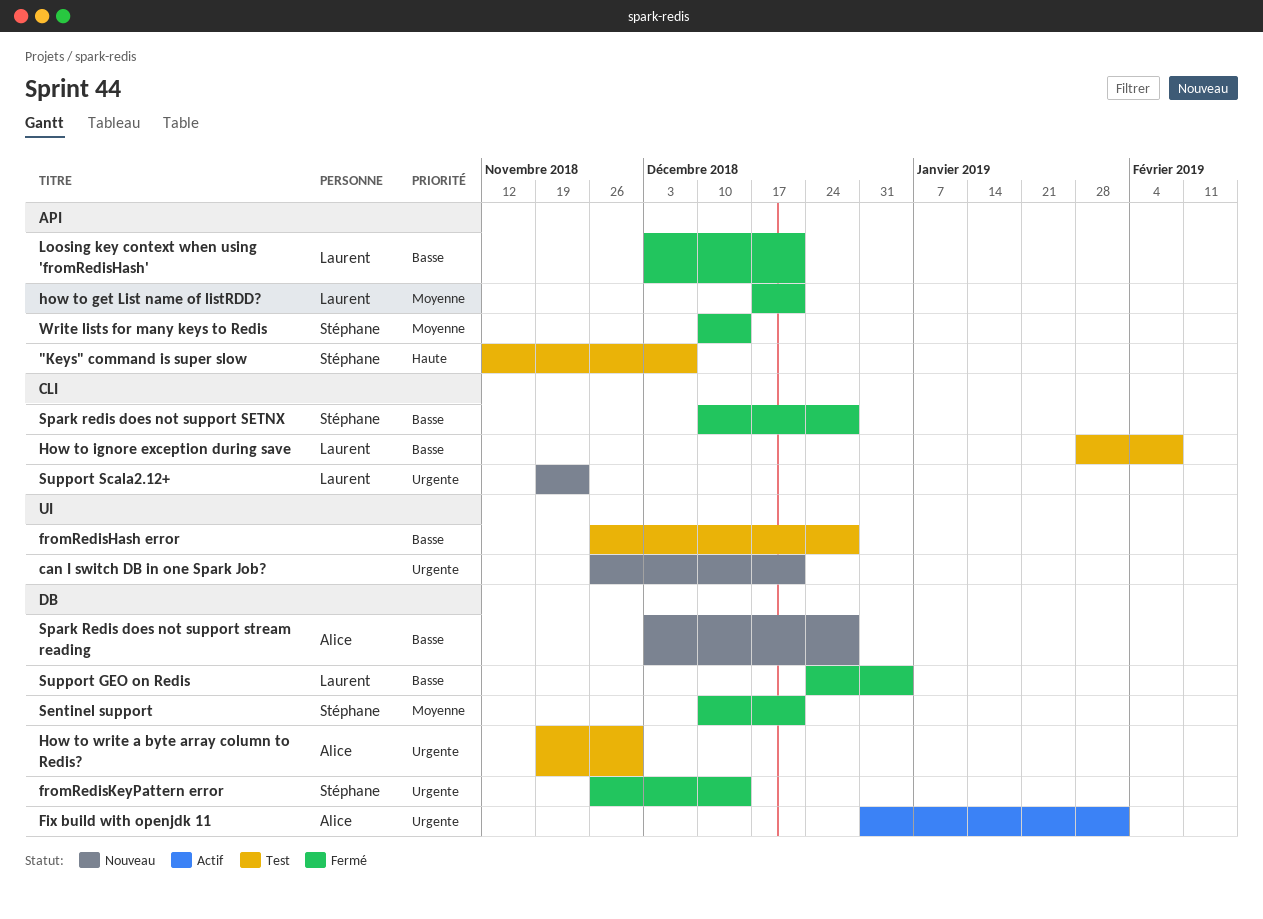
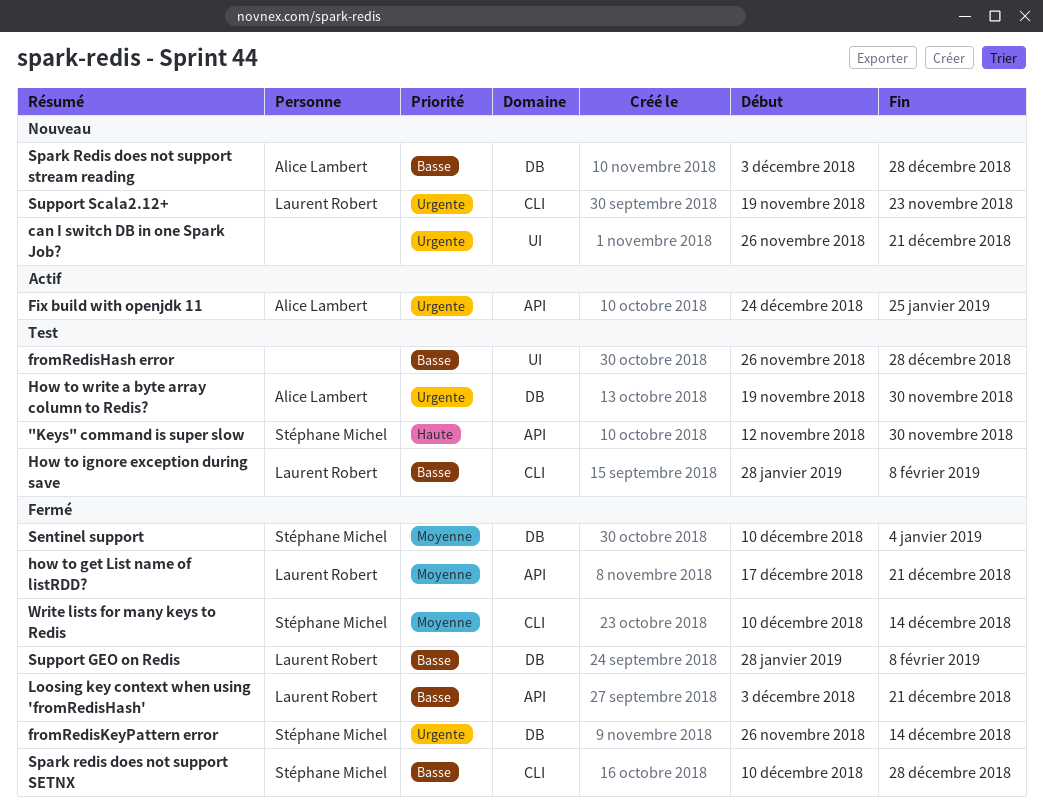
"Keys" command is super slow, due: Dec 7 -> Nov 30
Fix build with openjdk 11, label: DB -> API
Fix build with openjdk 11, start: Dec 31 -> Dec 24
Fix build with openjdk 11, due: Feb 1 -> Jan 25
Sentinel support, due: Dec 21 -> Jan 4
Support GEO on Redis, start: Dec 24 -> Jan 28
Support GEO on Redis, due: Jan 4 -> Feb 8
Write lists for many keys to Redis, label: API -> CLI

